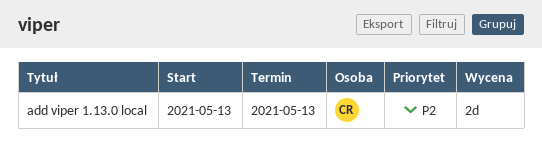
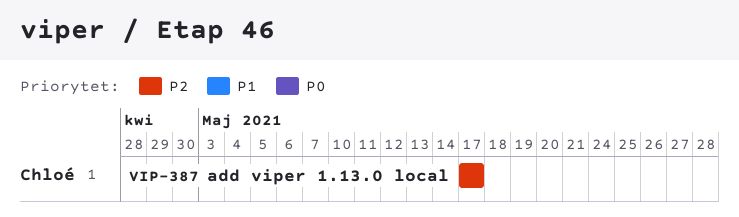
add viper 1.13.0 local, start: May 13 -> May 17
add viper 1.13.0 local, due: May 13 -> May 17

